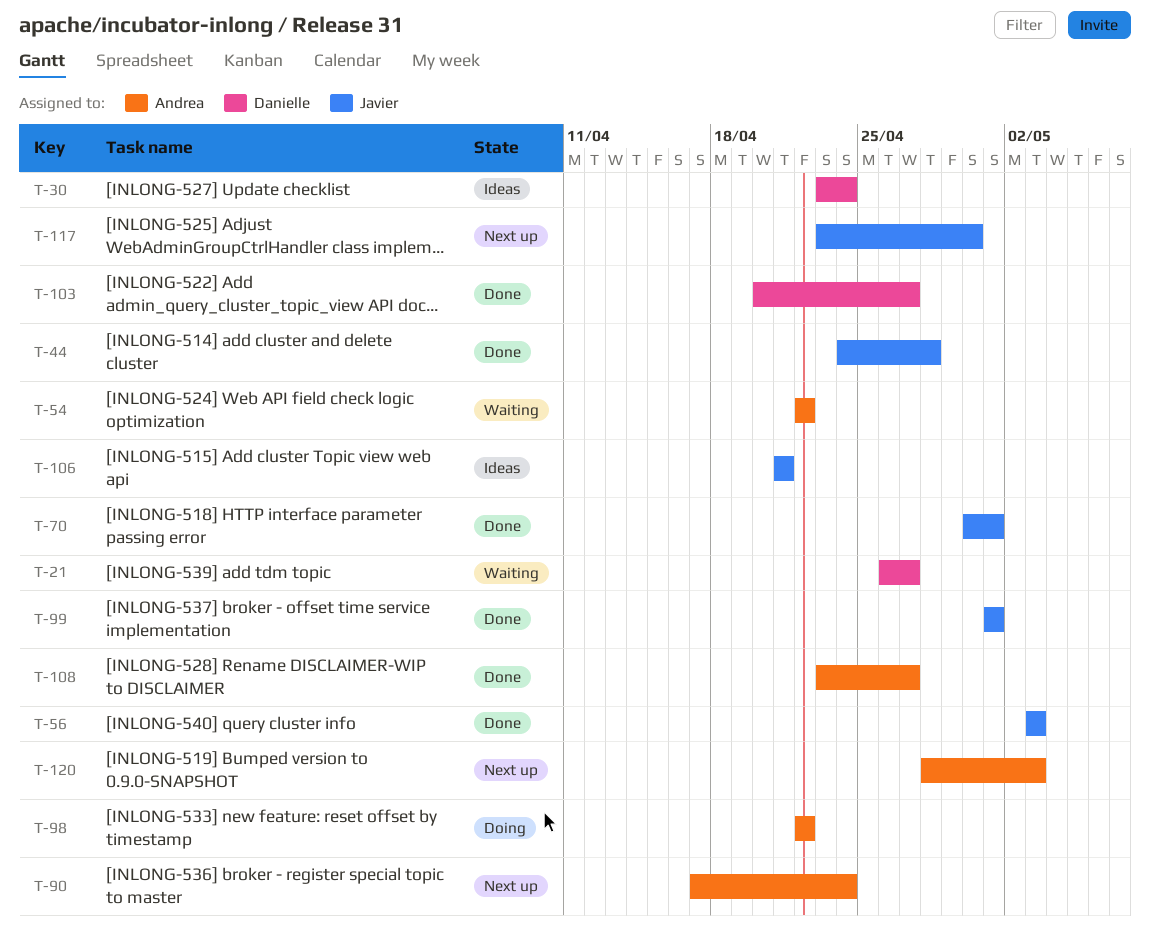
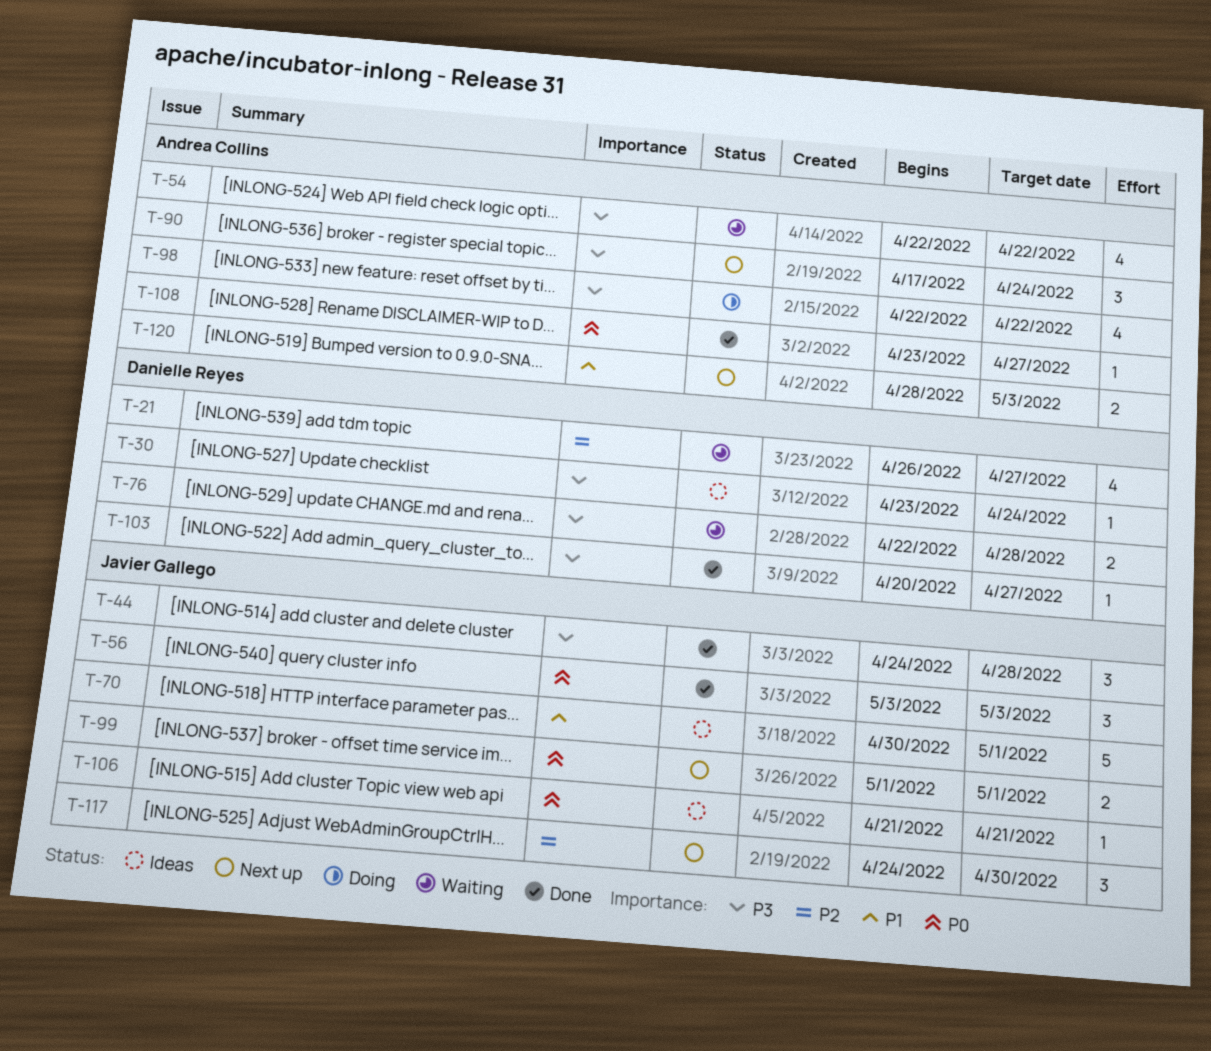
T-70, status: Done -> Ideas
T-76: none -> present
T-99, status: Done -> Next up
T-117, start: Apr 23 -> Apr 24

